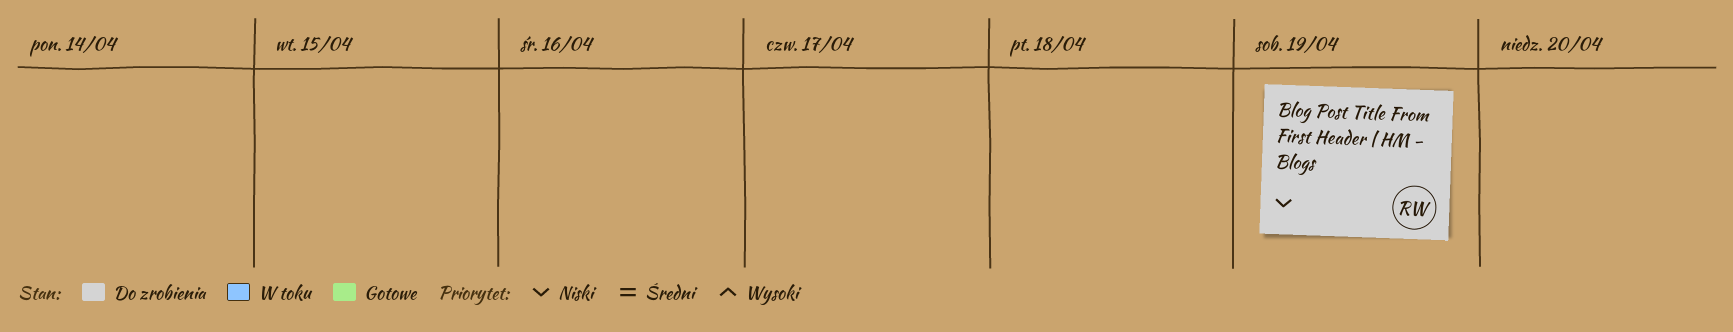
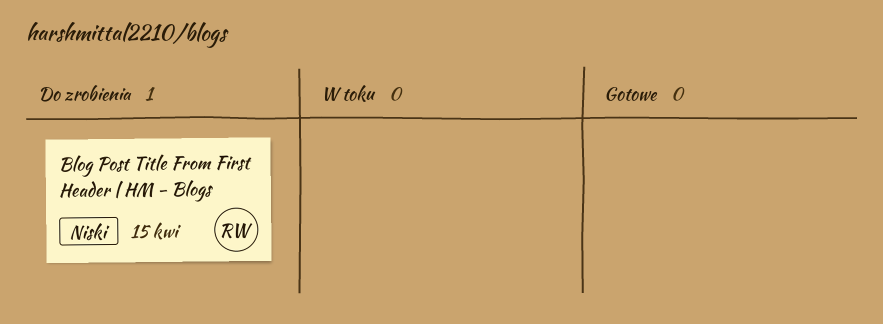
Blog Post Title From First Header | HM - Blogs, due: Apr 19 -> Apr 15

